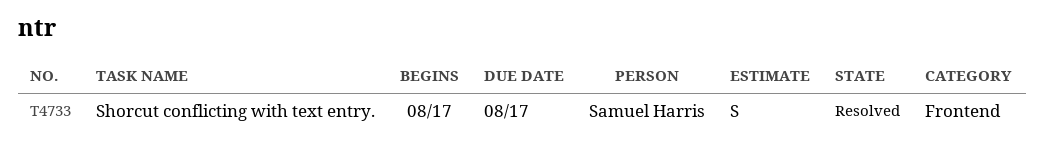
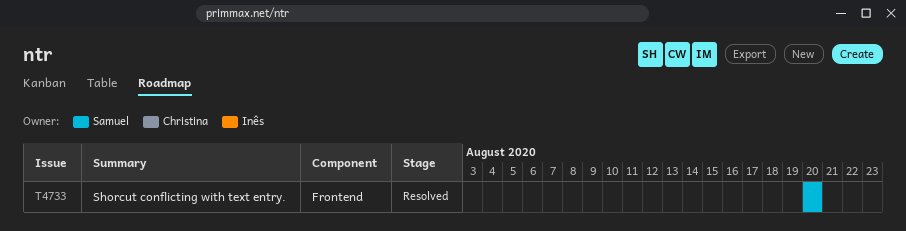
T4733, start: Aug 17 -> Aug 20
T4733, due: Aug 17 -> Aug 20

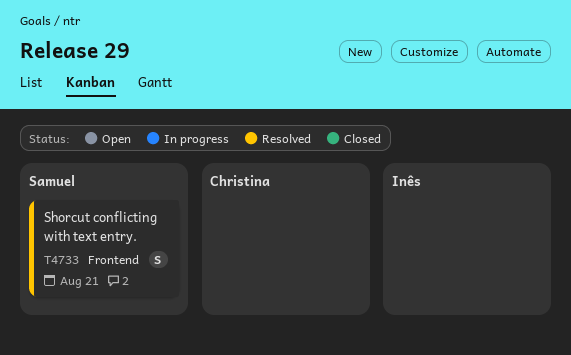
T4733, due: Aug 20 -> Aug 21

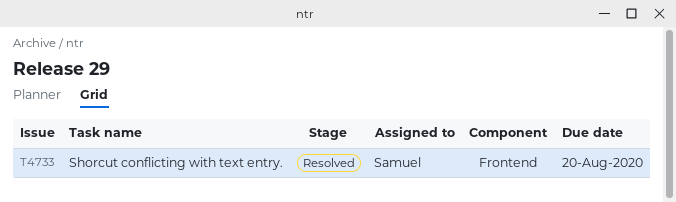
T4733, due: Aug 21 -> Aug 20

